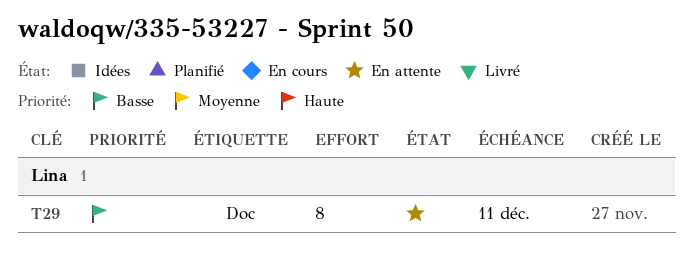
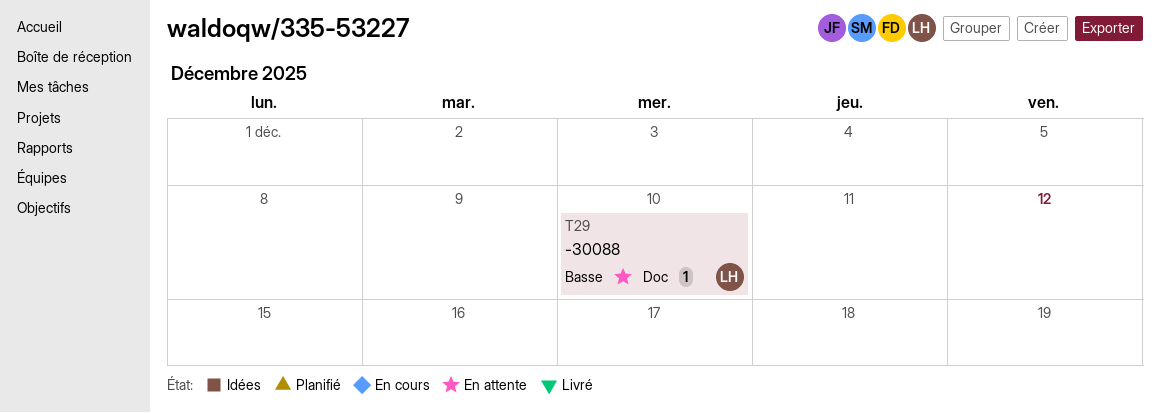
T29, estimate: 8 -> 1
T29, due: Dec 11 -> Dec 10

